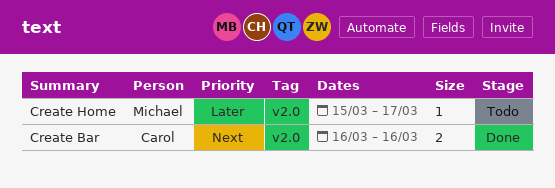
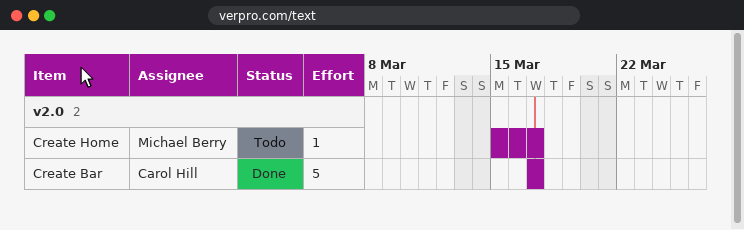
Create Bar, estimate: 2 -> 5
Create Bar, start: Mar 16 -> Mar 17
Create Bar, due: Mar 16 -> Mar 17

